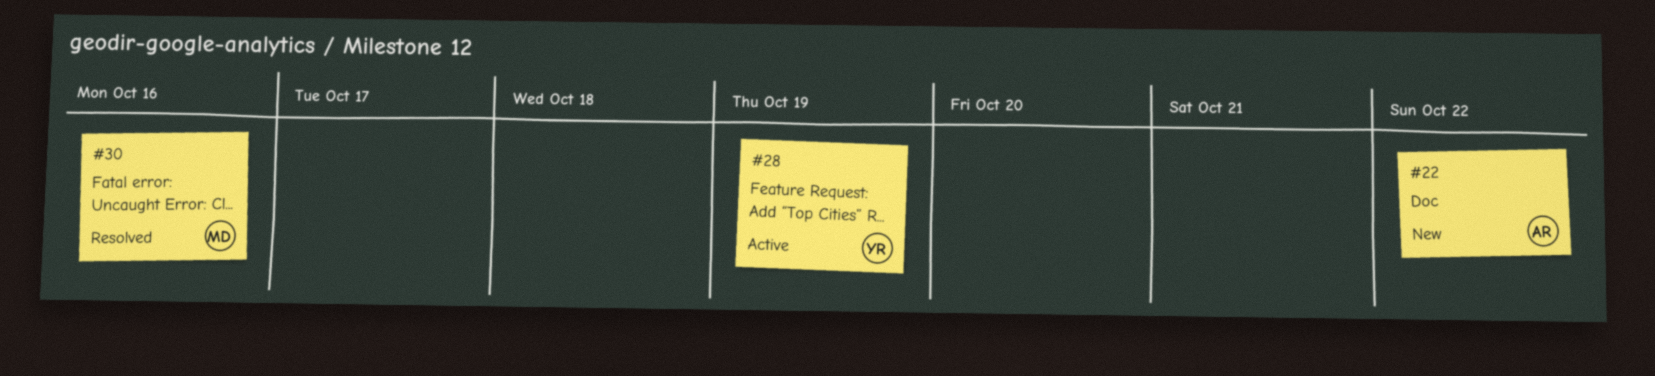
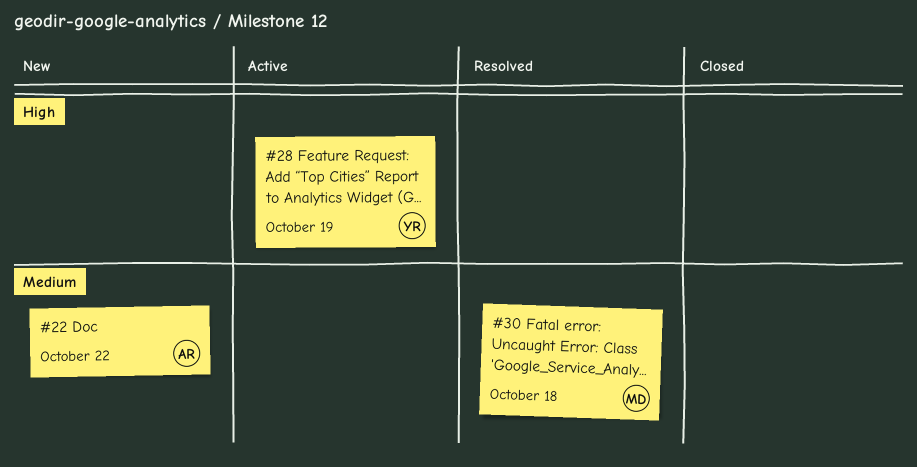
#30, due: Oct 16 -> Oct 18

